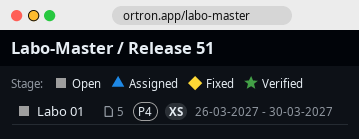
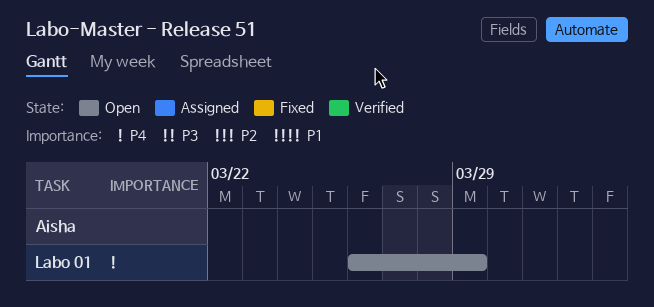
Labo 01, due: Mar 30 -> Mar 29

